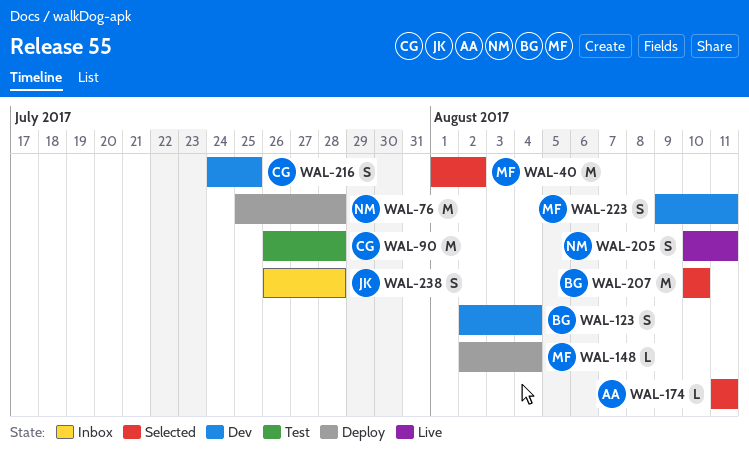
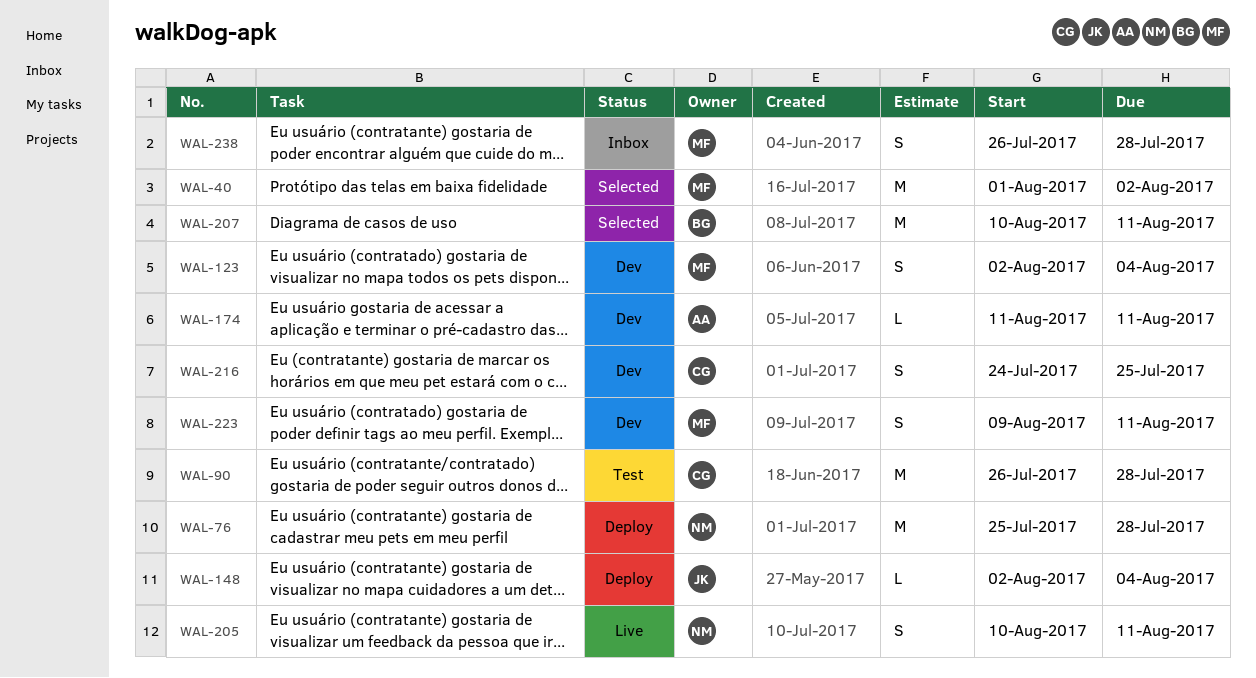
WAL-123, owner: BG -> MF
WAL-148, owner: MF -> JK
WAL-174, status: Selected -> Dev
WAL-207, due: Aug 10 -> Aug 11
WAL-238, owner: JK -> MF

